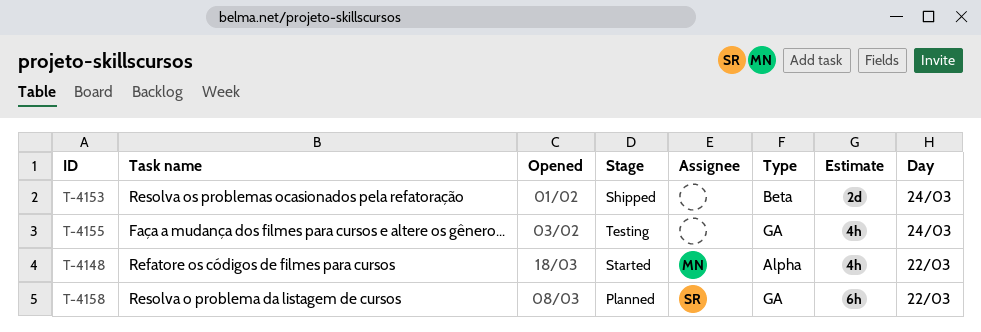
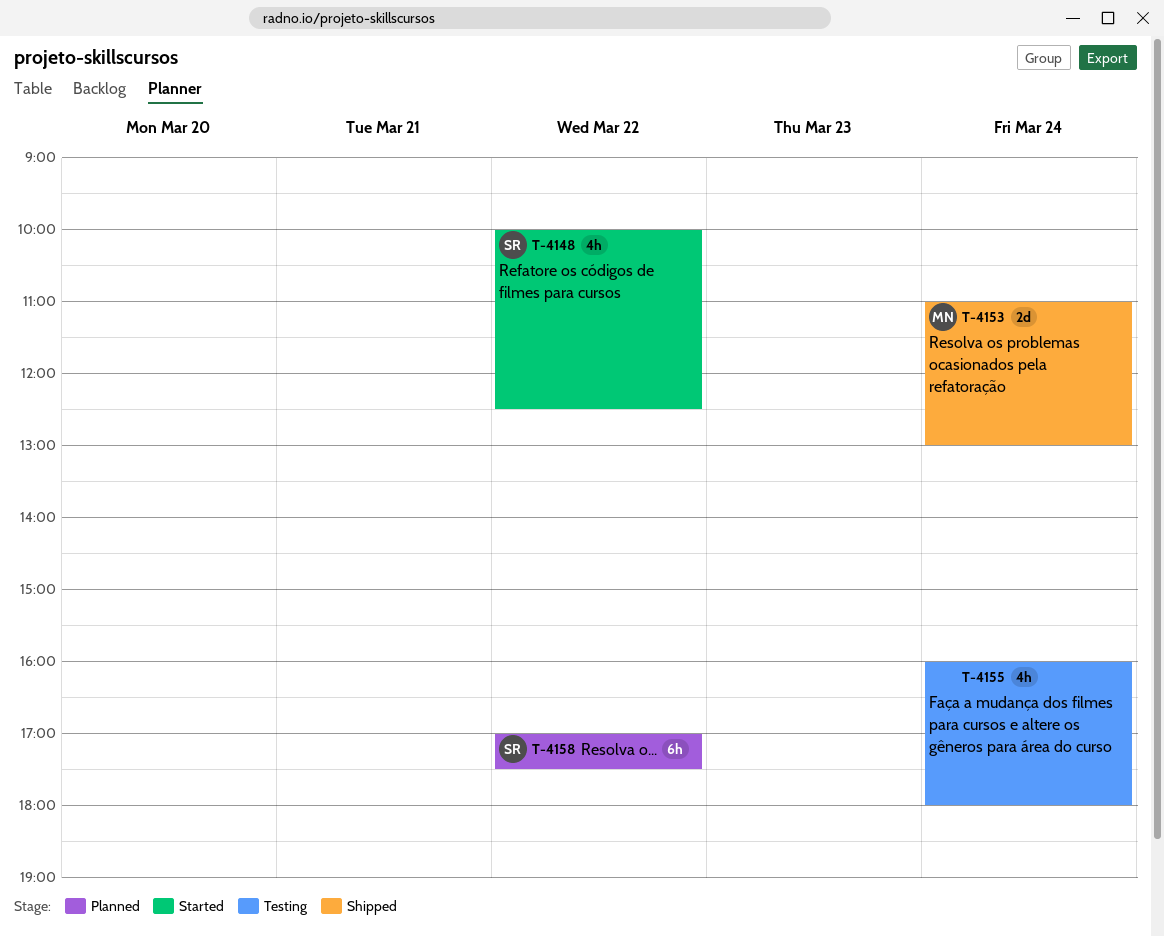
T-4148, owner: MN -> SR
T-4153, owner: none -> MN

